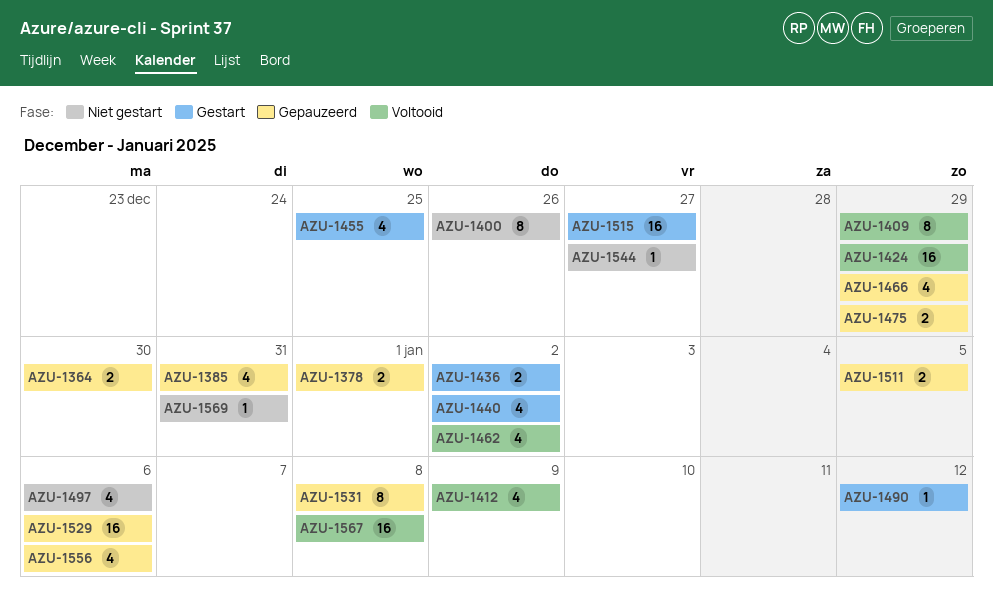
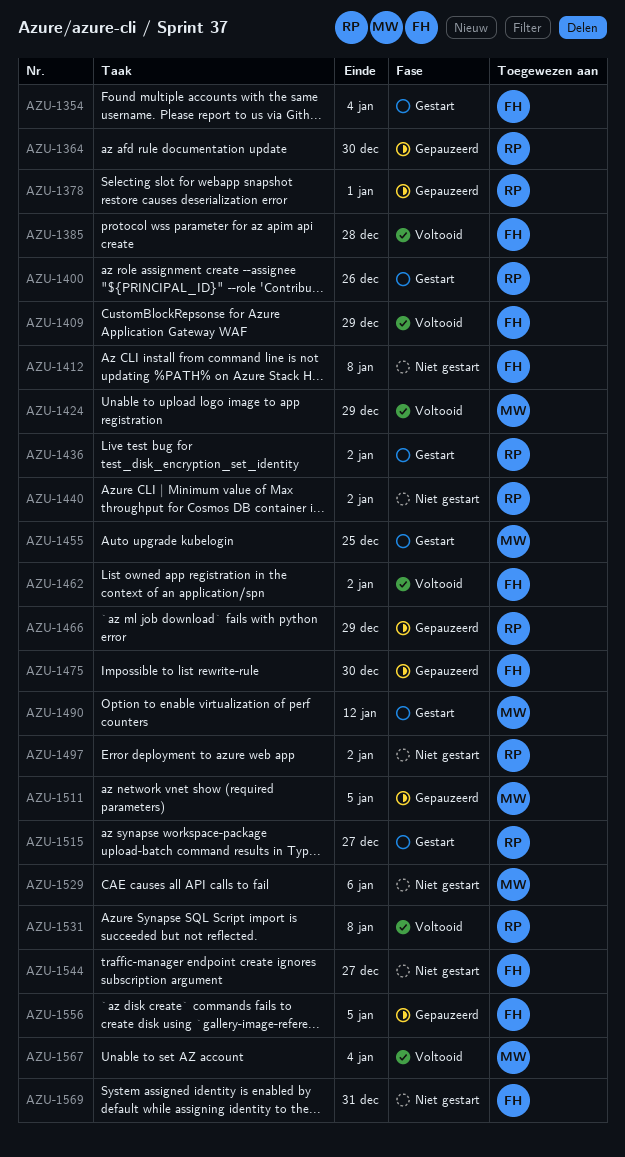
AZU-1354: none -> present
AZU-1385, status: Gepauzeerd -> Voltooid
AZU-1385, due: Dec 31 -> Dec 28
AZU-1400, status: Niet gestart -> Gestart
AZU-1412, status: Voltooid -> Niet gestart
AZU-1412, due: Jan 9 -> Jan 8
AZU-1440, status: Gestart -> Niet gestart
AZU-1475, due: Dec 29 -> Dec 30
AZU-1497, due: Jan 6 -> Jan 2
AZU-1529, status: Gepauzeerd -> Niet gestart
AZU-1531, status: Gepauzeerd -> Voltooid
AZU-1556, due: Jan 6 -> Jan 5
AZU-1567, due: Jan 8 -> Jan 4

